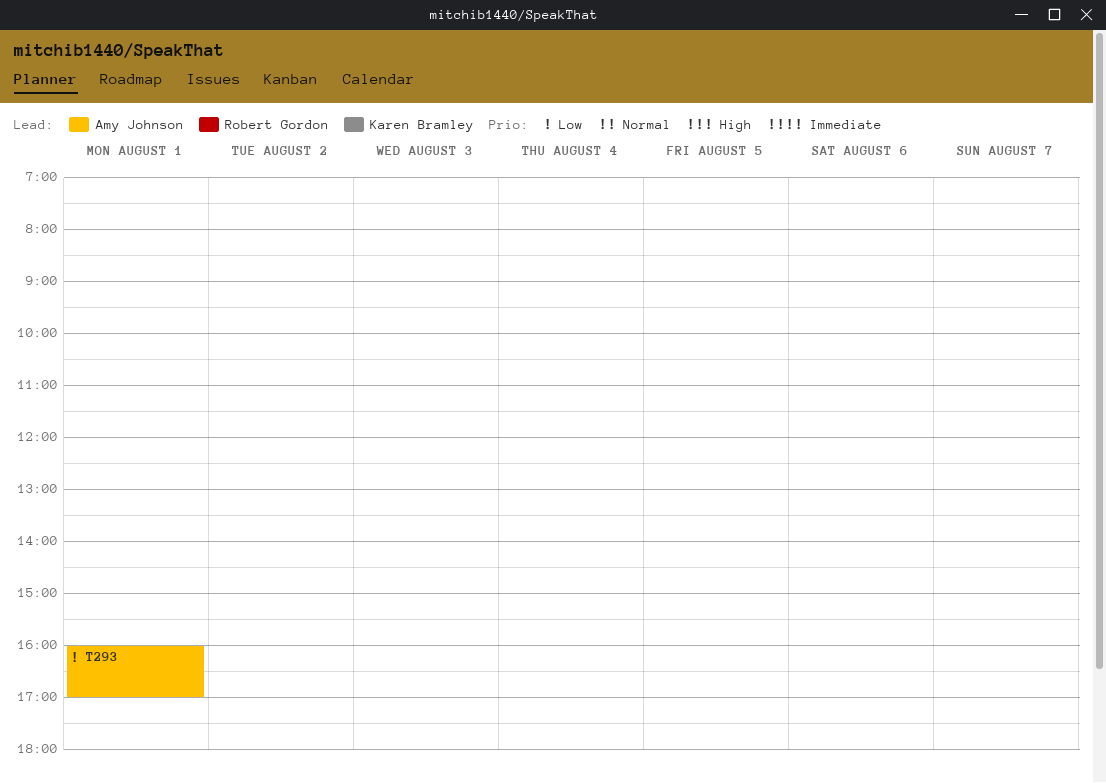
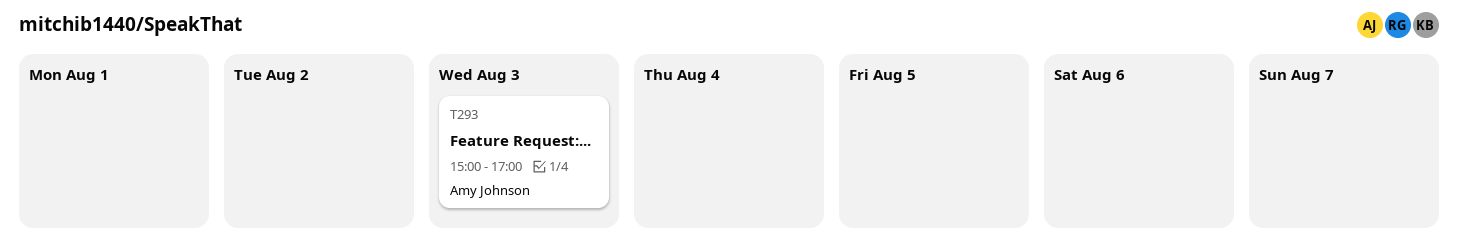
T293, day: Aug 1 -> Aug 3
T293, begins: 16:00 -> 15:00

